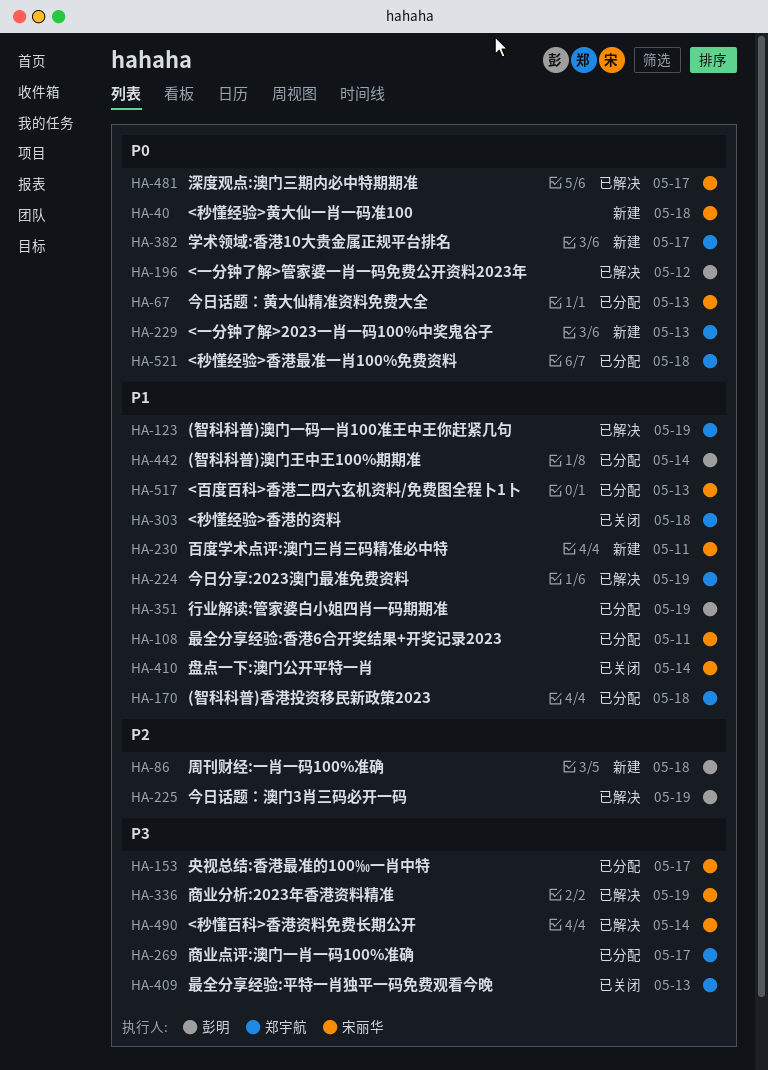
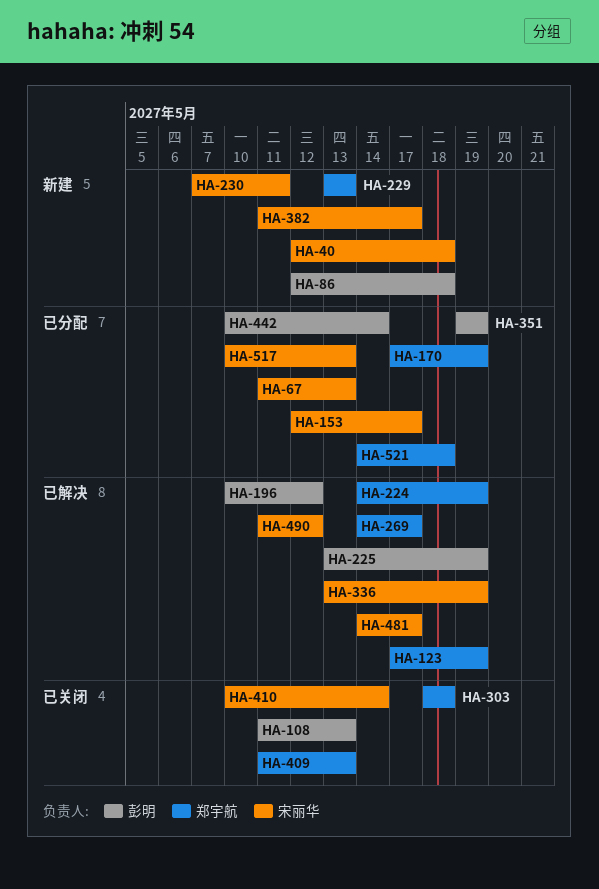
HA-108, status: 已分配 -> 已关闭
HA-108, owner: 宋丽华 -> 彭明
HA-108, due: May 11 -> May 13
HA-170, due: May 18 -> May 19
HA-269, status: 已分配 -> 已解决
HA-382, owner: 郑宇航 -> 宋丽华
HA-490, due: May 14 -> May 12

